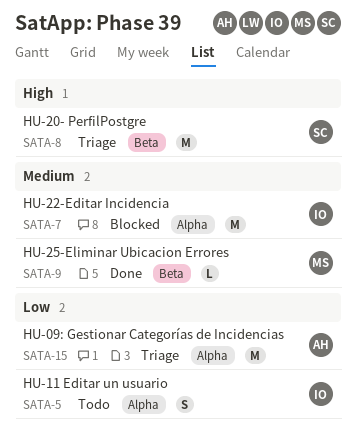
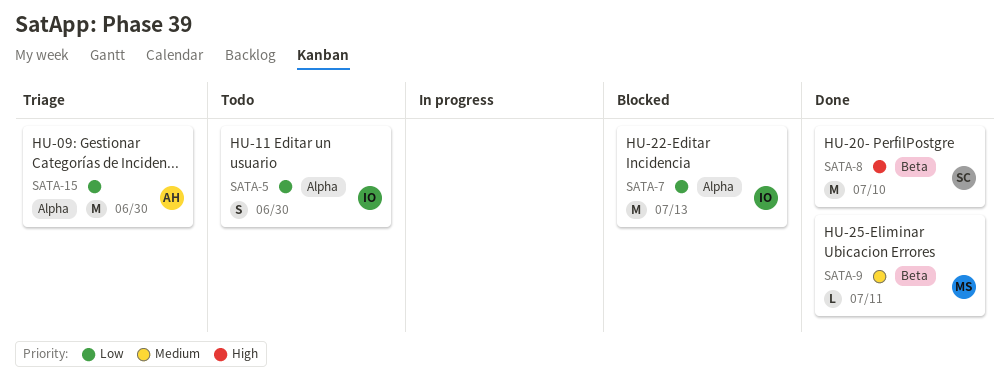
SATA-7, priority: Medium -> Low
SATA-8, status: Triage -> Done

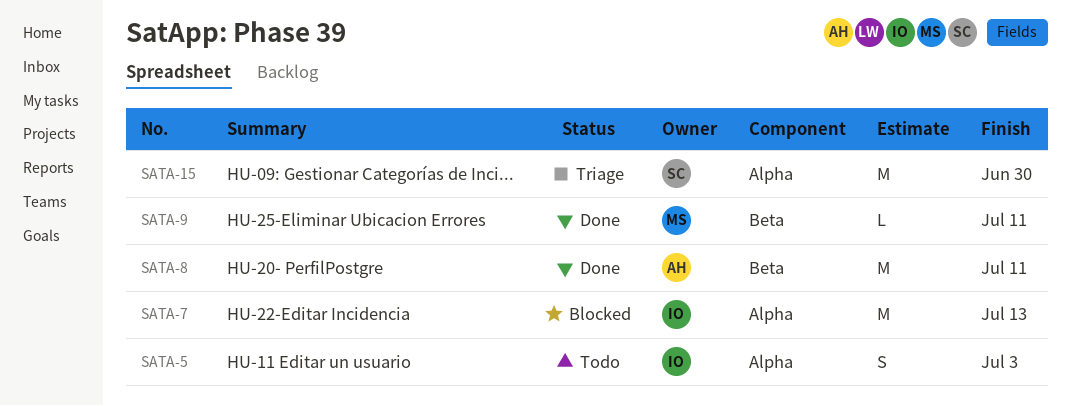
SATA-5, due: Jun 30 -> Jul 3
SATA-8, owner: SC -> AH
SATA-8, due: Jul 10 -> Jul 11
SATA-15, owner: AH -> SC

